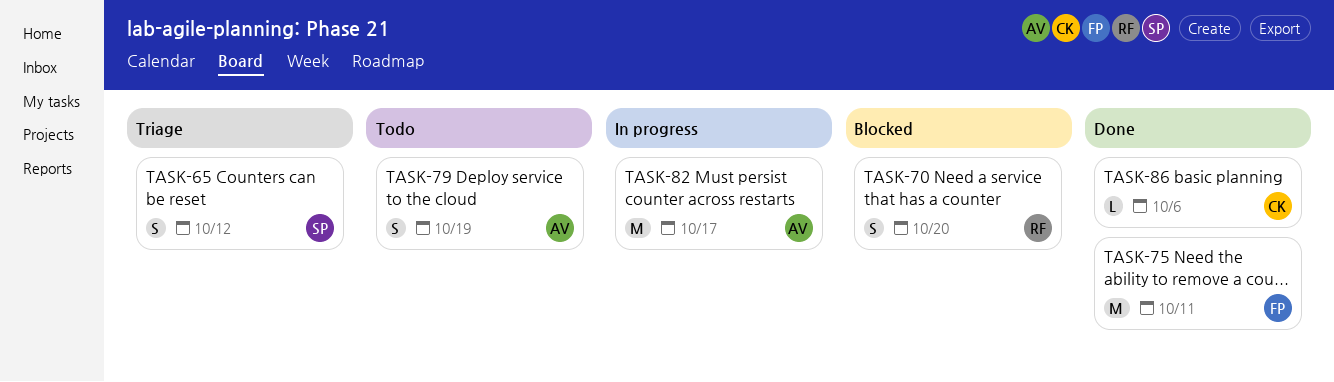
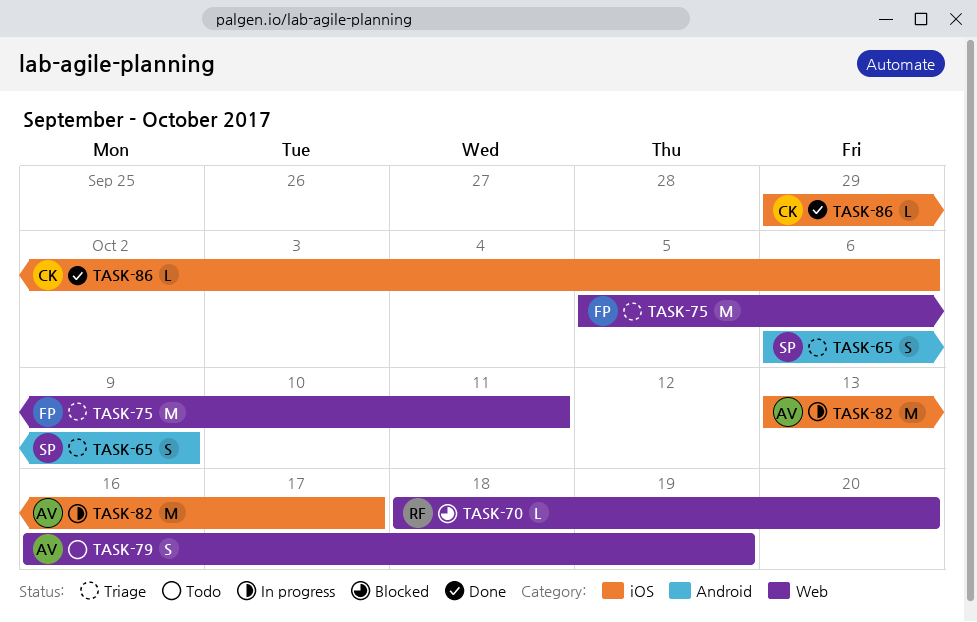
TASK-65, due: Oct 12 -> Oct 9
TASK-70, estimate: S -> L
TASK-75, status: Done -> Triage

